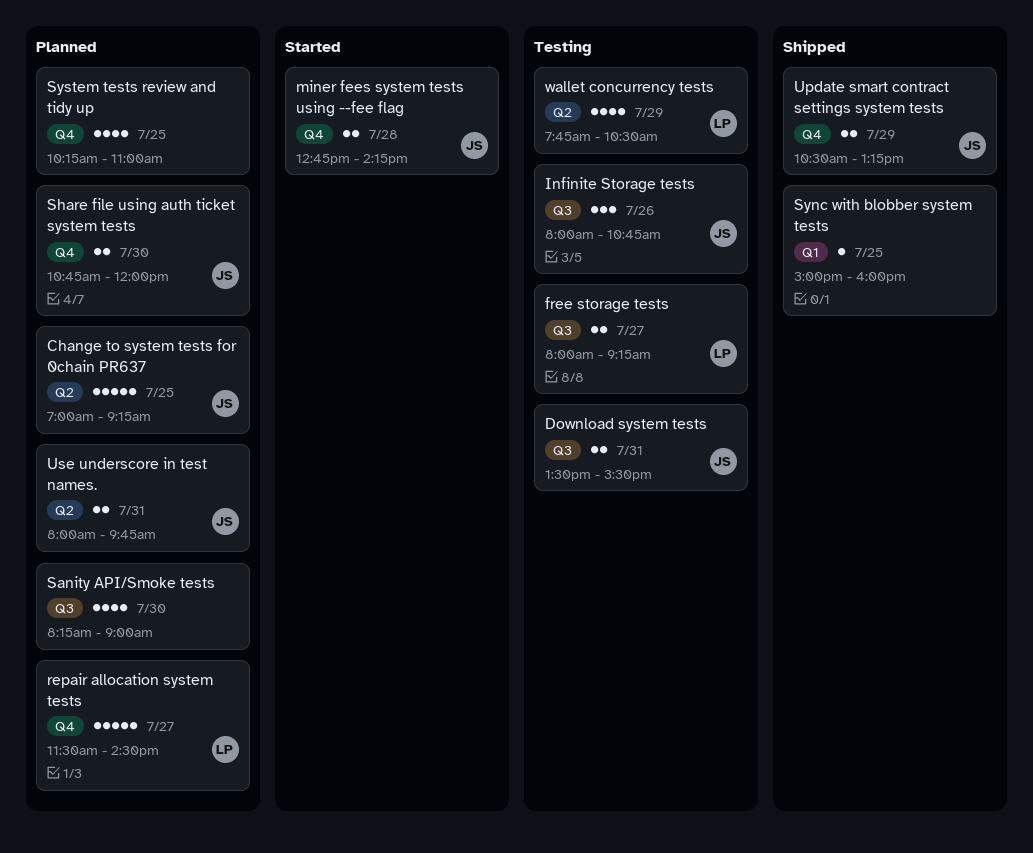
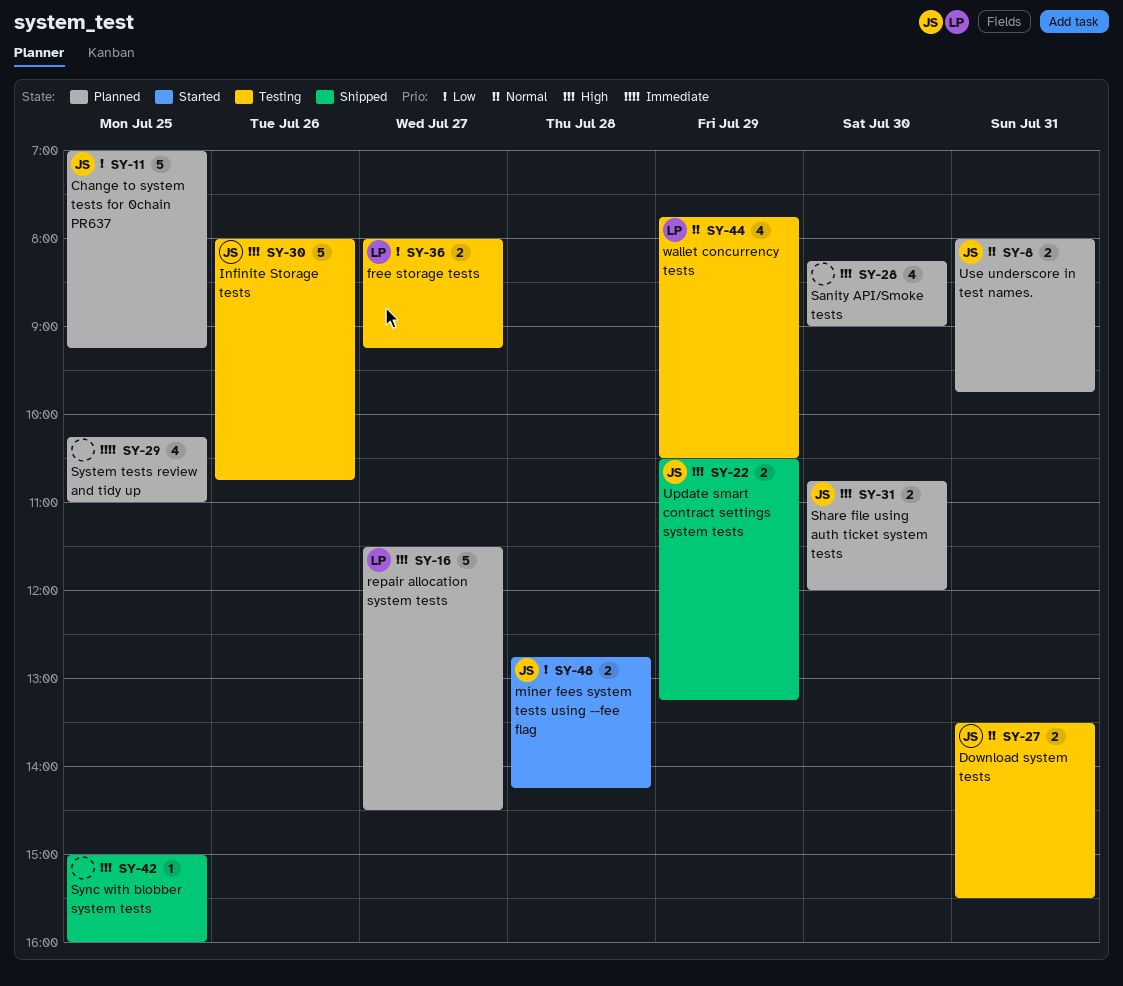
Infinite Storage tests, estimate: 3 -> 5

